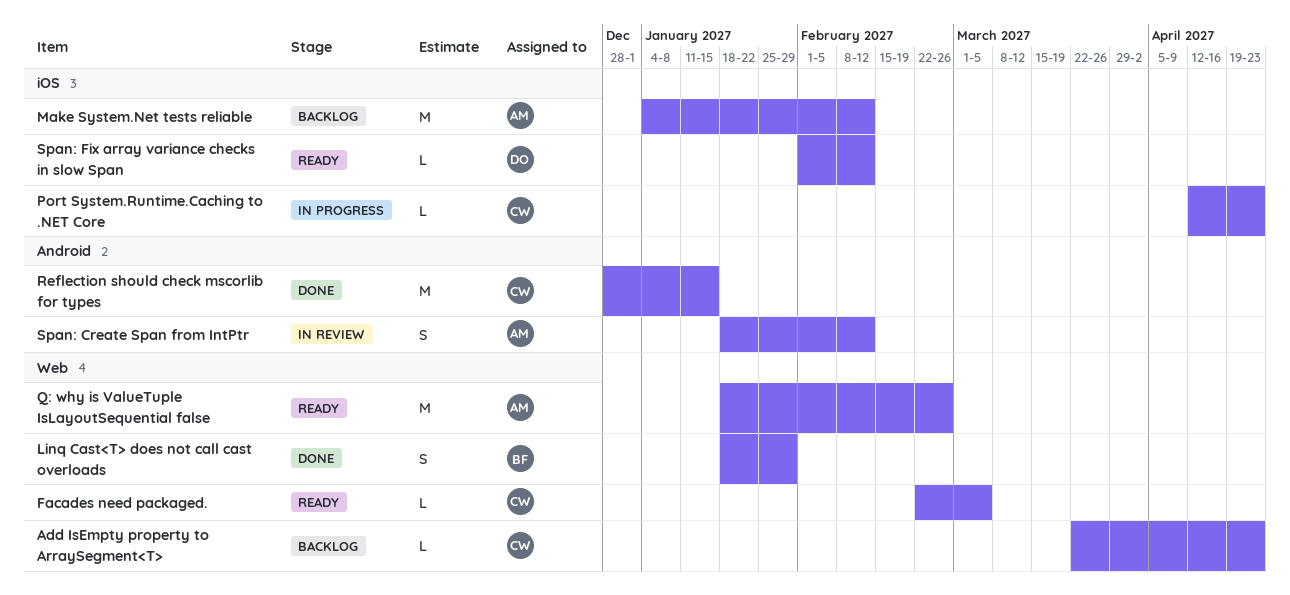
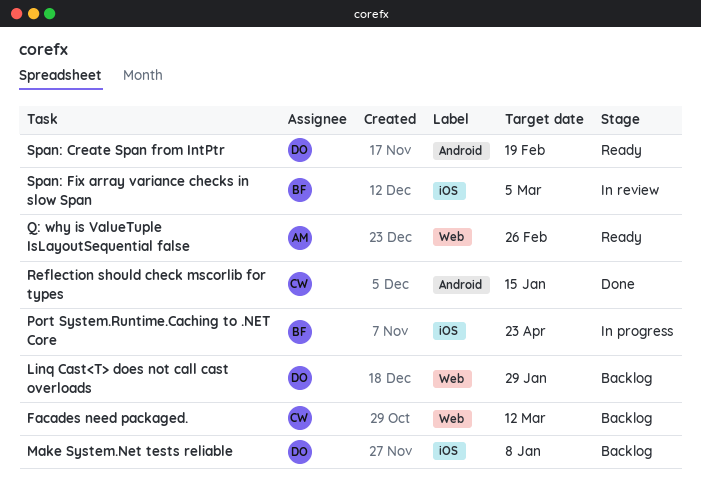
Add IsEmpty property to ArraySegment<T>: present -> none
Facades need packaged., status: Ready -> Backlog
Facades need packaged., due: Mar 5 -> Mar 12
Linq Cast<T> does not call cast overloads, status: Done -> Backlog
Linq Cast<T> does not call cast overloads, owner: BF -> DO
Make System.Net tests reliable, owner: AM -> DO
Make System.Net tests reliable, due: Feb 12 -> Jan 8
Port System.Runtime.Caching to .NET Core, owner: CW -> BF
Span: Create Span from IntPtr, status: In review -> Ready
Span: Create Span from IntPtr, owner: AM -> DO
Span: Create Span from IntPtr, due: Feb 12 -> Feb 19
Span: Fix array variance checks in slow Span, status: Ready -> In review
Span: Fix array variance checks in slow Span, owner: DO -> BF
Span: Fix array variance checks in slow Span, due: Feb 12 -> Mar 5

